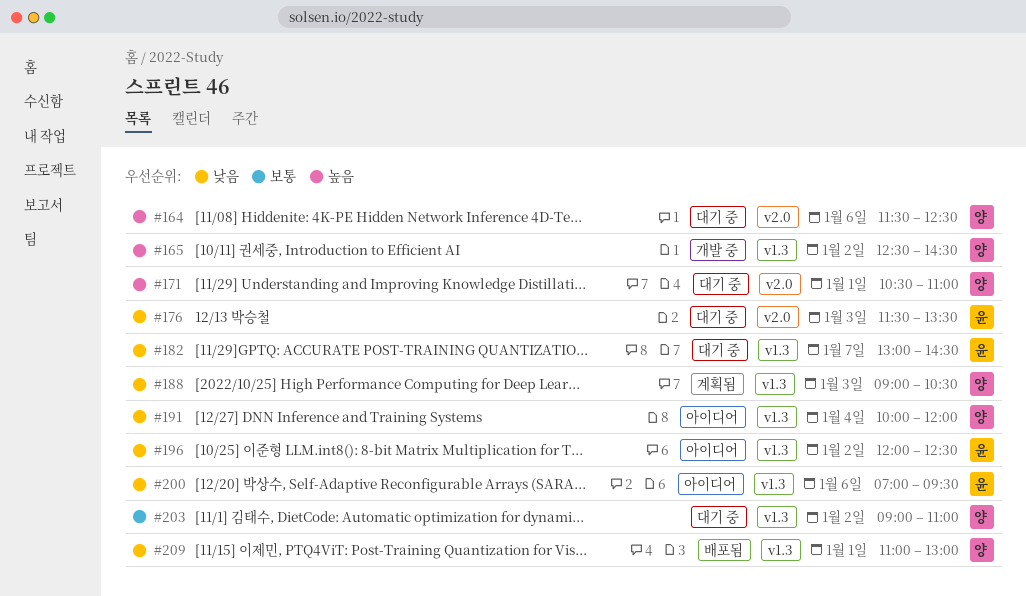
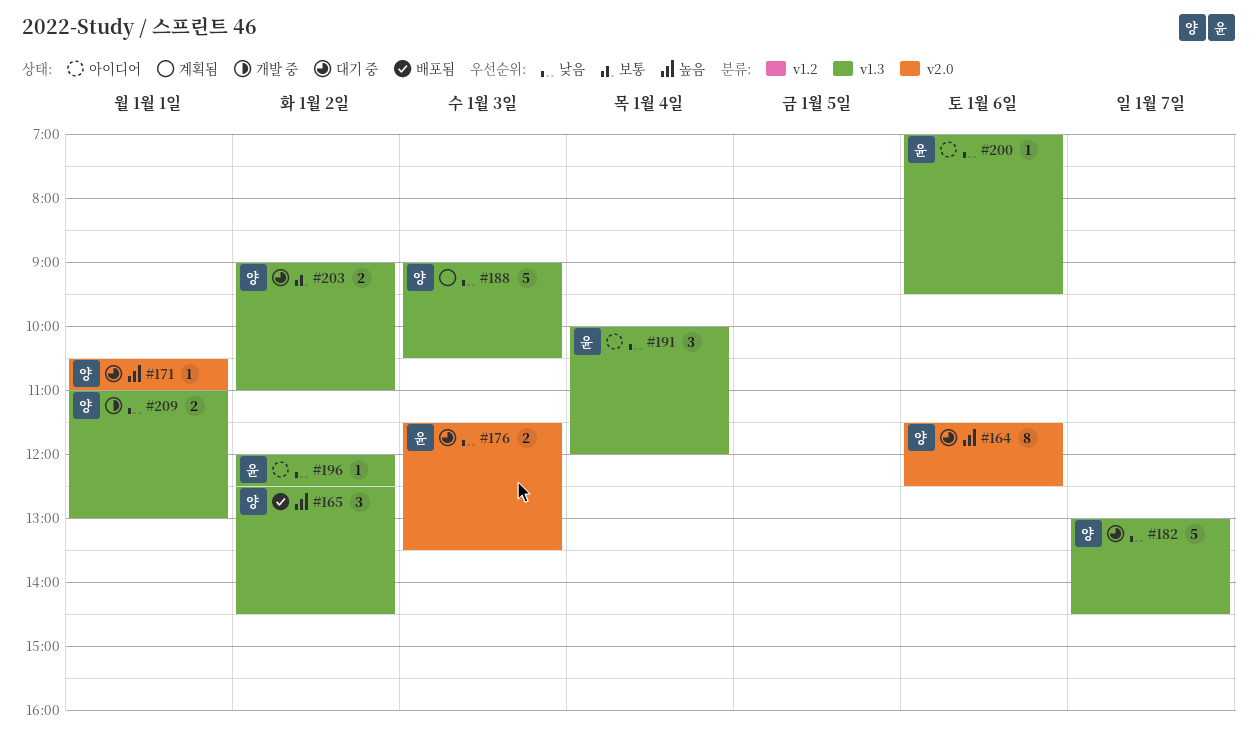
#165, status: 개발 중 -> 배포됨
#182, owner: 윤 -> 양
#191, owner: 양 -> 윤
#209, status: 배포됨 -> 개발 중

